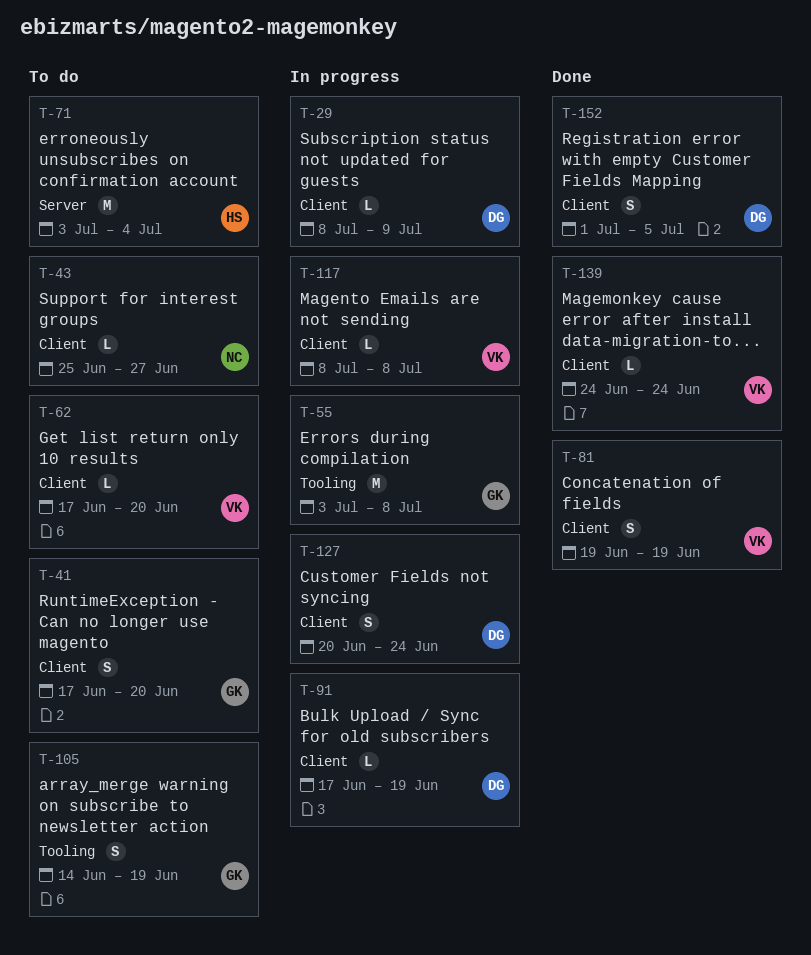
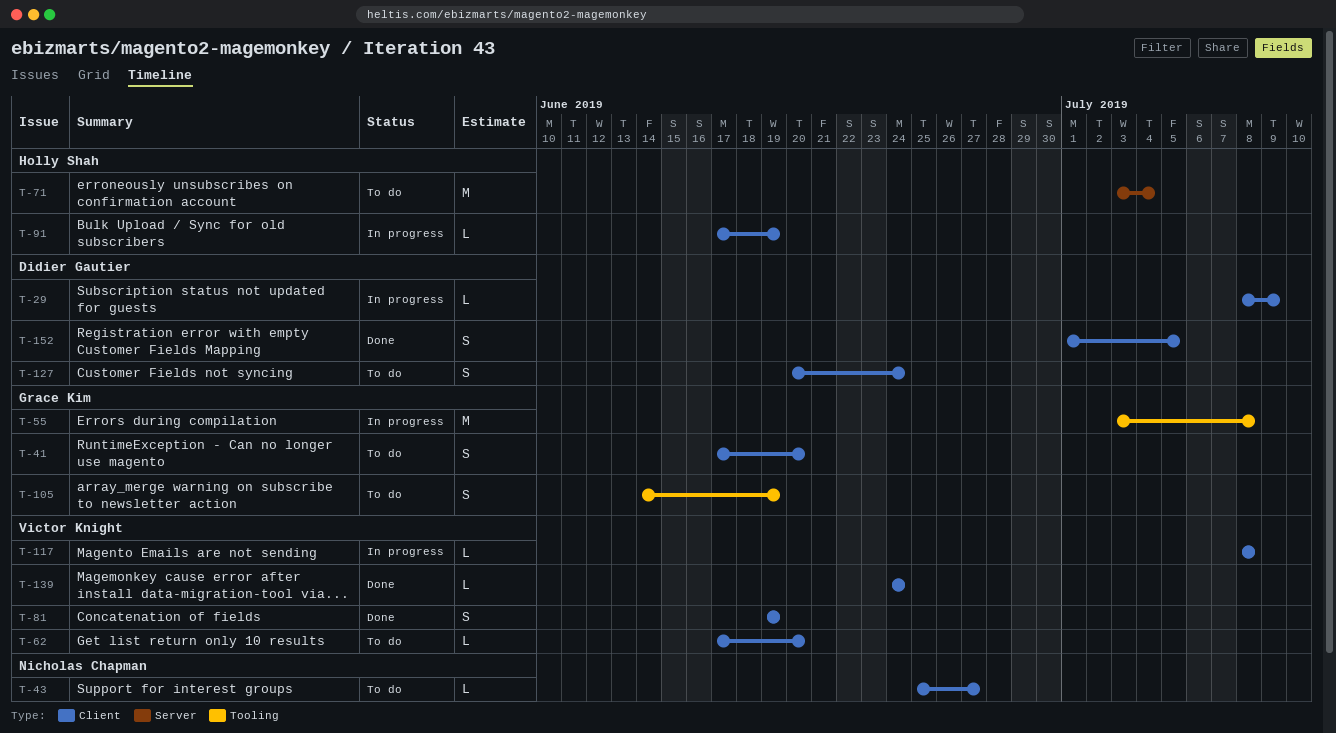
T-91, owner: Didier Gautier -> Holly Shah
T-127, status: In progress -> To do

